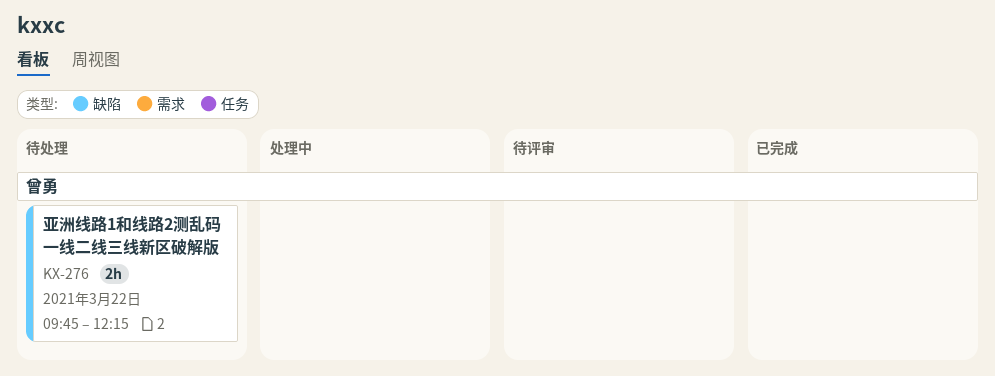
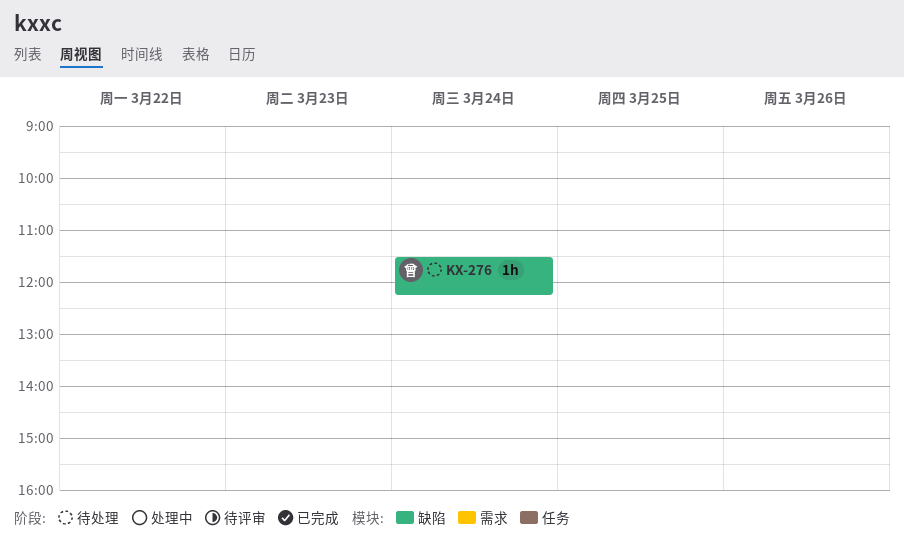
KX-276, estimate: 2h -> 1h
KX-276, day: Mar 22 -> Mar 24
KX-276, begins: 09:45 -> 11:30

